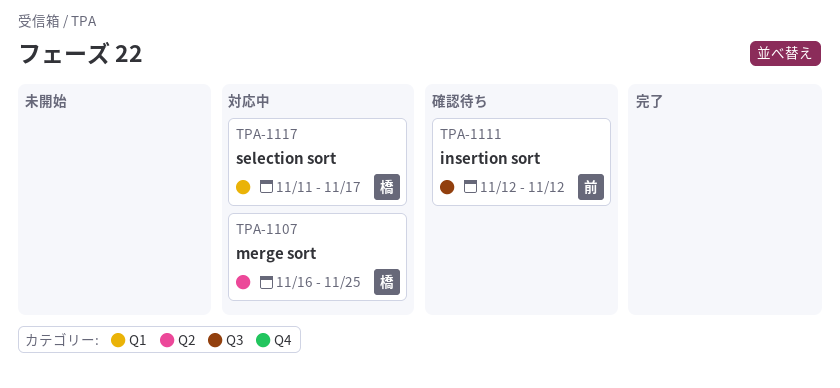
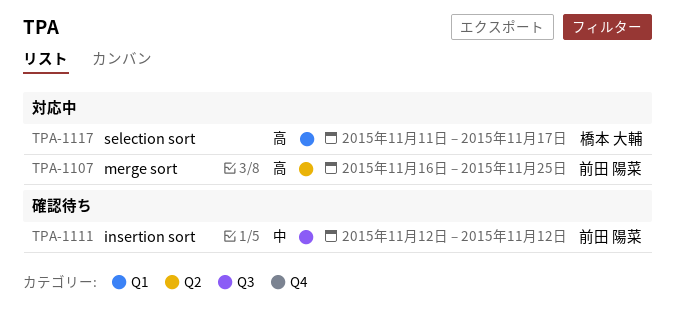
TPA-1107, owner: 橋本 大輔 -> 前田 陽菜

